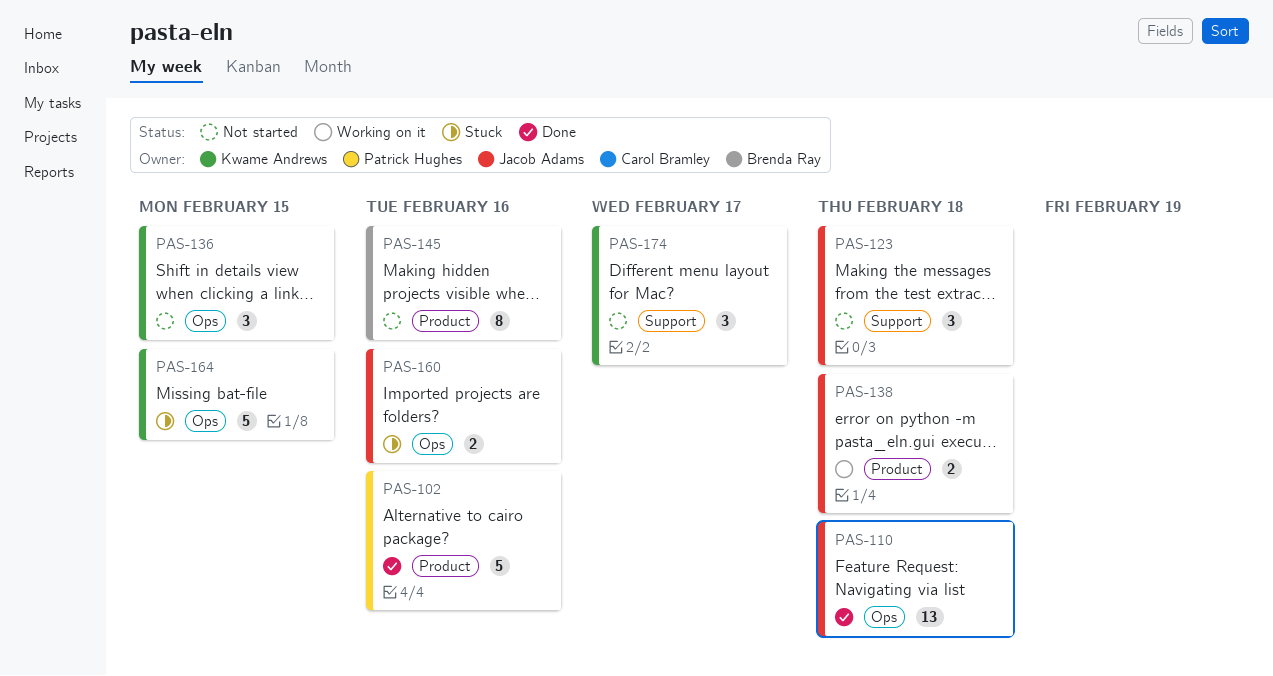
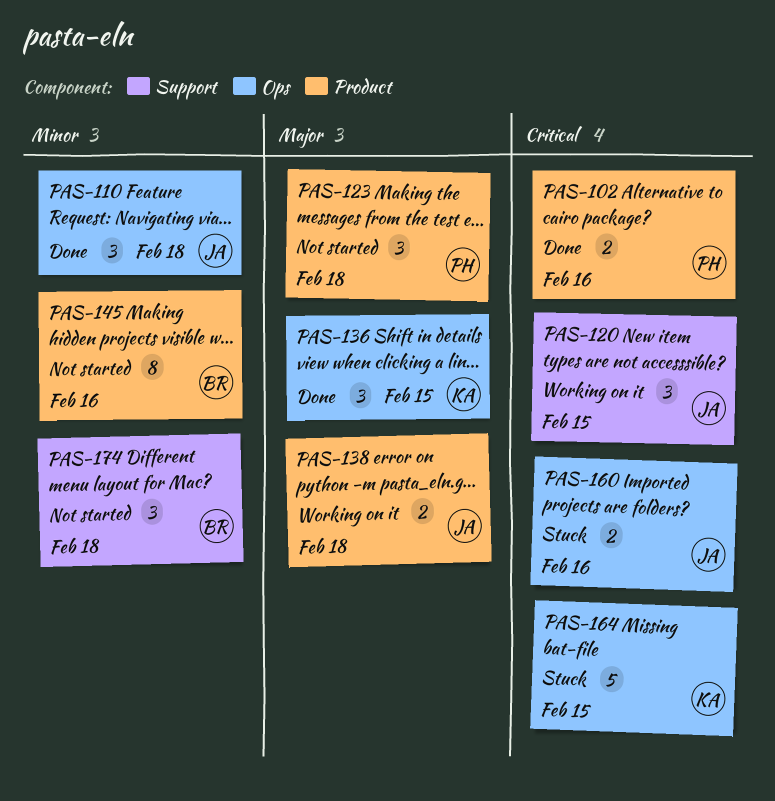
PAS-102, estimate: 5 -> 2
PAS-110, estimate: 13 -> 3
PAS-120: none -> present
PAS-123, owner: Jacob Adams -> Patrick Hughes
PAS-123, label: Support -> Product
PAS-136, status: Not started -> Done
PAS-174, owner: Kwame Andrews -> Brenda Ray
PAS-174, due: Feb 17 -> Feb 18

